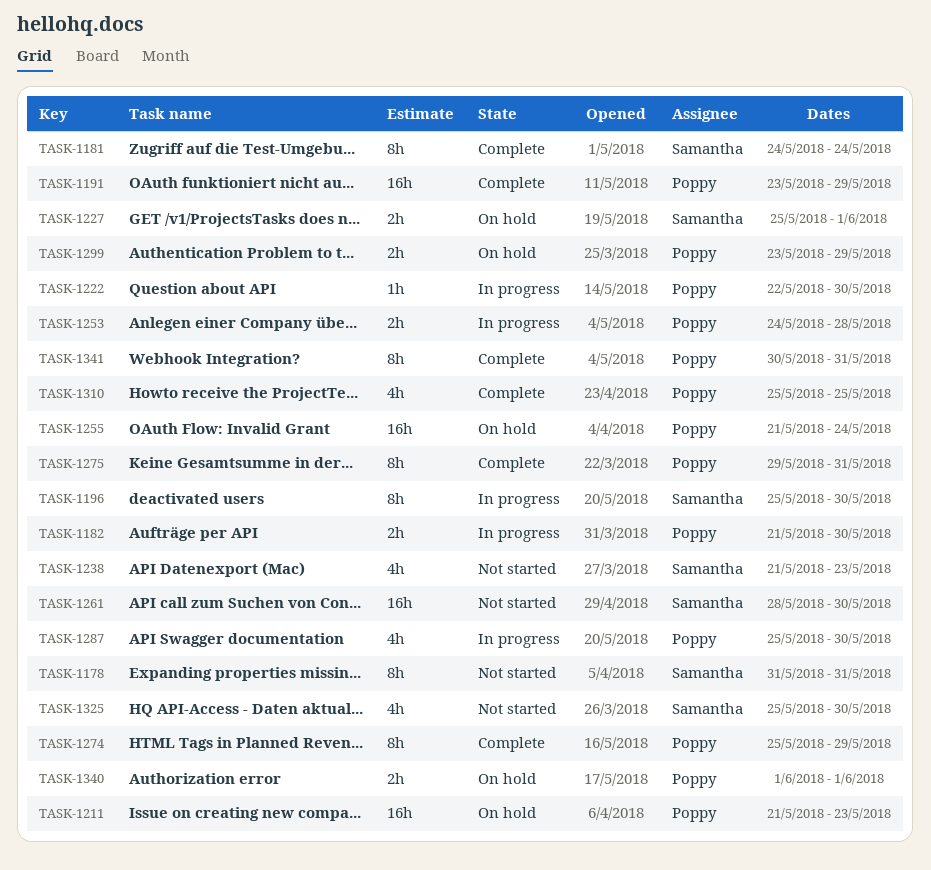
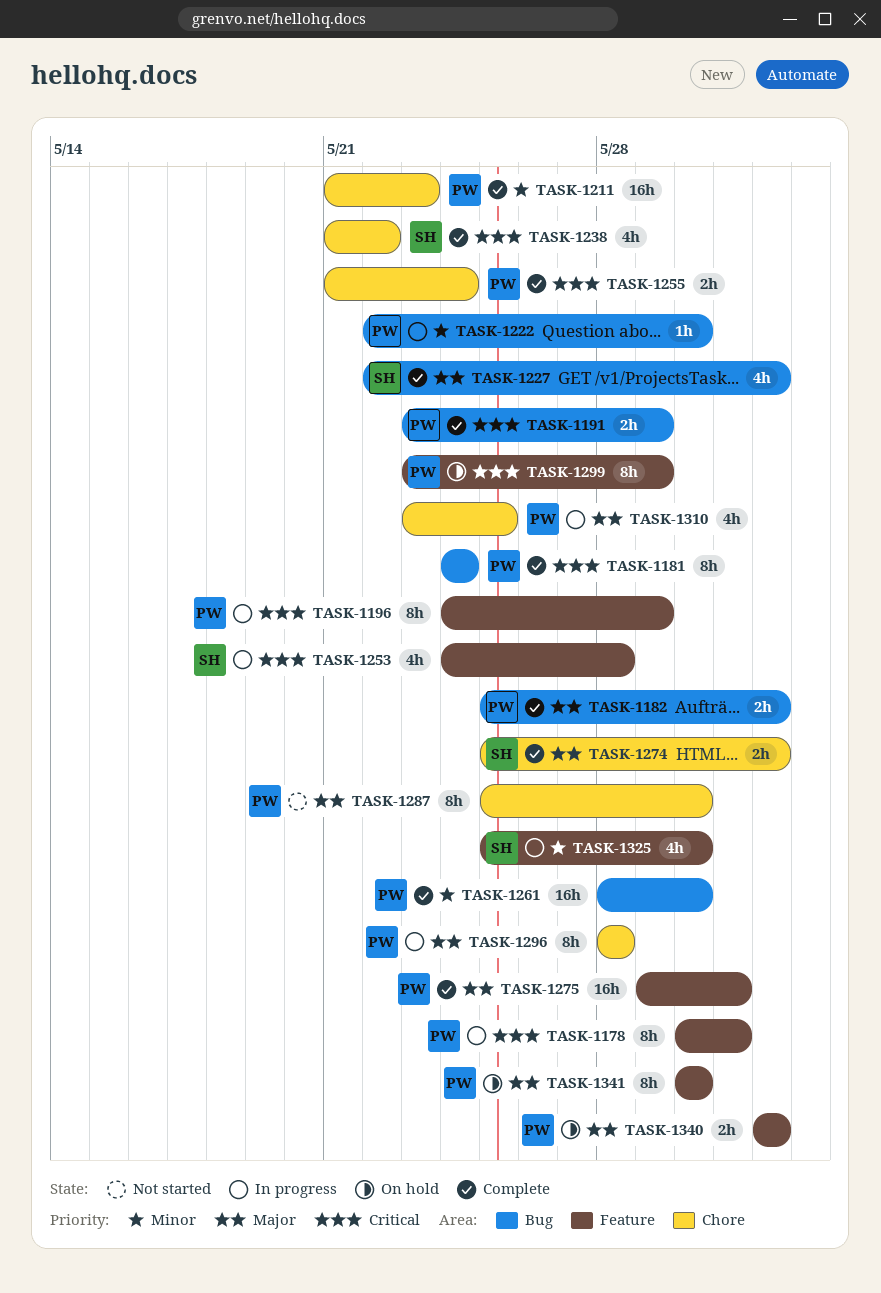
TASK-1178, status: Not started -> In progress
TASK-1178, owner: Samantha -> Poppy
TASK-1178, start: May 31 -> May 30
TASK-1181, owner: Samantha -> Poppy
TASK-1182, status: In progress -> Complete
TASK-1182, start: May 21 -> May 25
TASK-1182, due: May 30 -> Jun 1
TASK-1191, estimate: 16h -> 2h
TASK-1196, owner: Samantha -> Poppy
TASK-1196, start: May 25 -> May 24
TASK-1196, due: May 30 -> May 29
TASK-1211, status: On hold -> Complete
TASK-1227, status: On hold -> Complete
TASK-1227, estimate: 2h -> 4h
TASK-1227, start: May 25 -> May 22
TASK-1238, status: Not started -> Complete
TASK-1238, due: May 23 -> May 22
TASK-1253, owner: Poppy -> Samantha
TASK-1253, estimate: 2h -> 4h
TASK-1255, status: On hold -> Complete
TASK-1255, estimate: 16h -> 2h
TASK-1261, status: Not started -> Complete
TASK-1261, owner: Samantha -> Poppy
TASK-1274, owner: Poppy -> Samantha
TASK-1274, estimate: 8h -> 2h
TASK-1274, due: May 29 -> Jun 1
TASK-1275, estimate: 8h -> 16h
TASK-1287, status: In progress -> Not started
TASK-1287, estimate: 4h -> 8h
TASK-1296: none -> present
TASK-1299, estimate: 2h -> 8h
TASK-1310, status: Complete -> In progress
TASK-1310, start: May 25 -> May 23
TASK-1325, status: Not started -> In progress
TASK-1341, status: Complete -> On hold
TASK-1341, due: May 31 -> May 30

